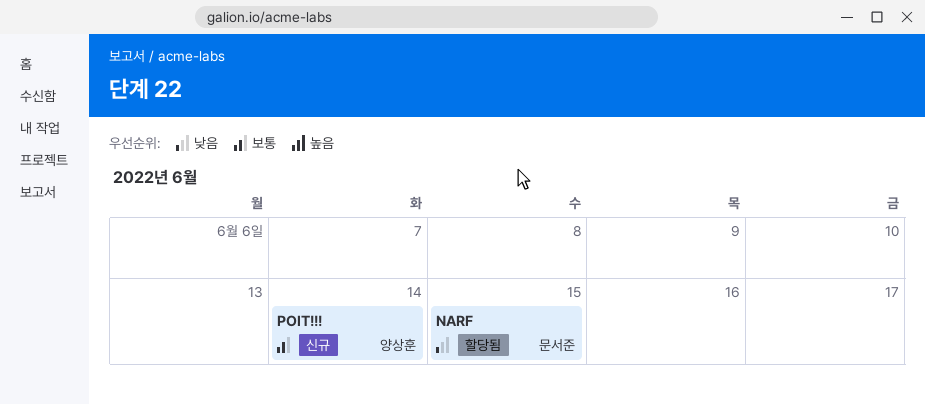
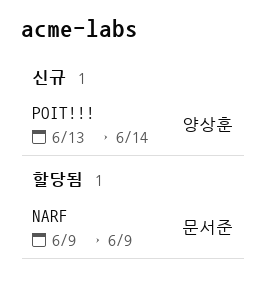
NARF, due: Jun 15 -> Jun 9

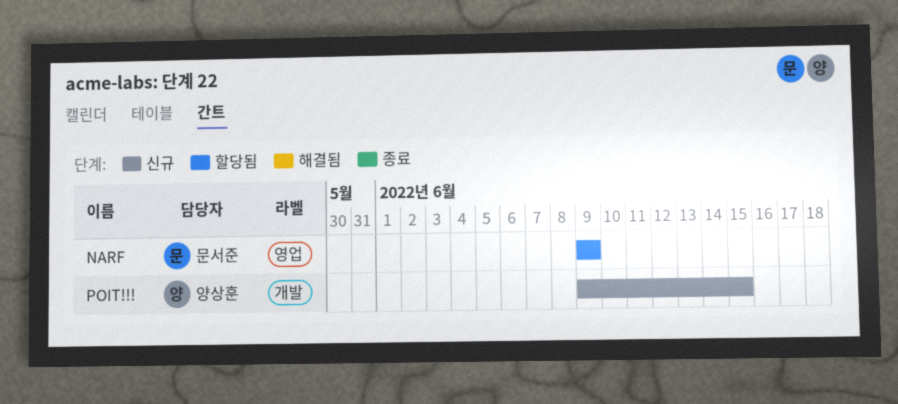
POIT!!!, start: Jun 13 -> Jun 9
POIT!!!, due: Jun 14 -> Jun 15

